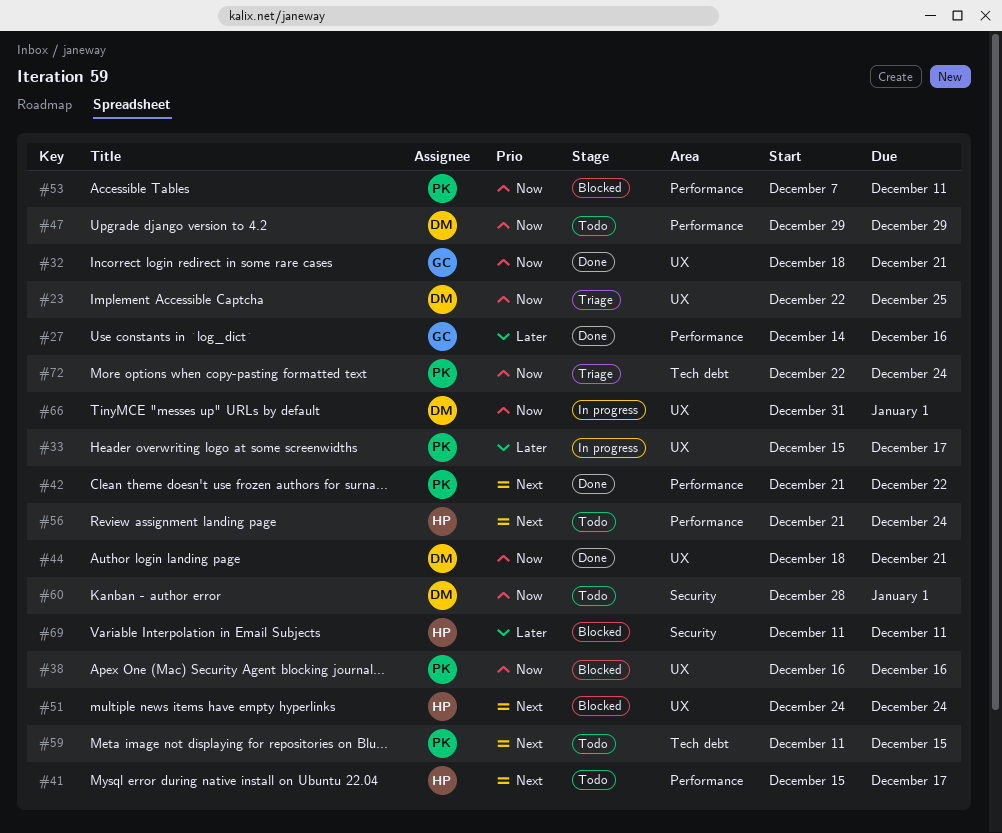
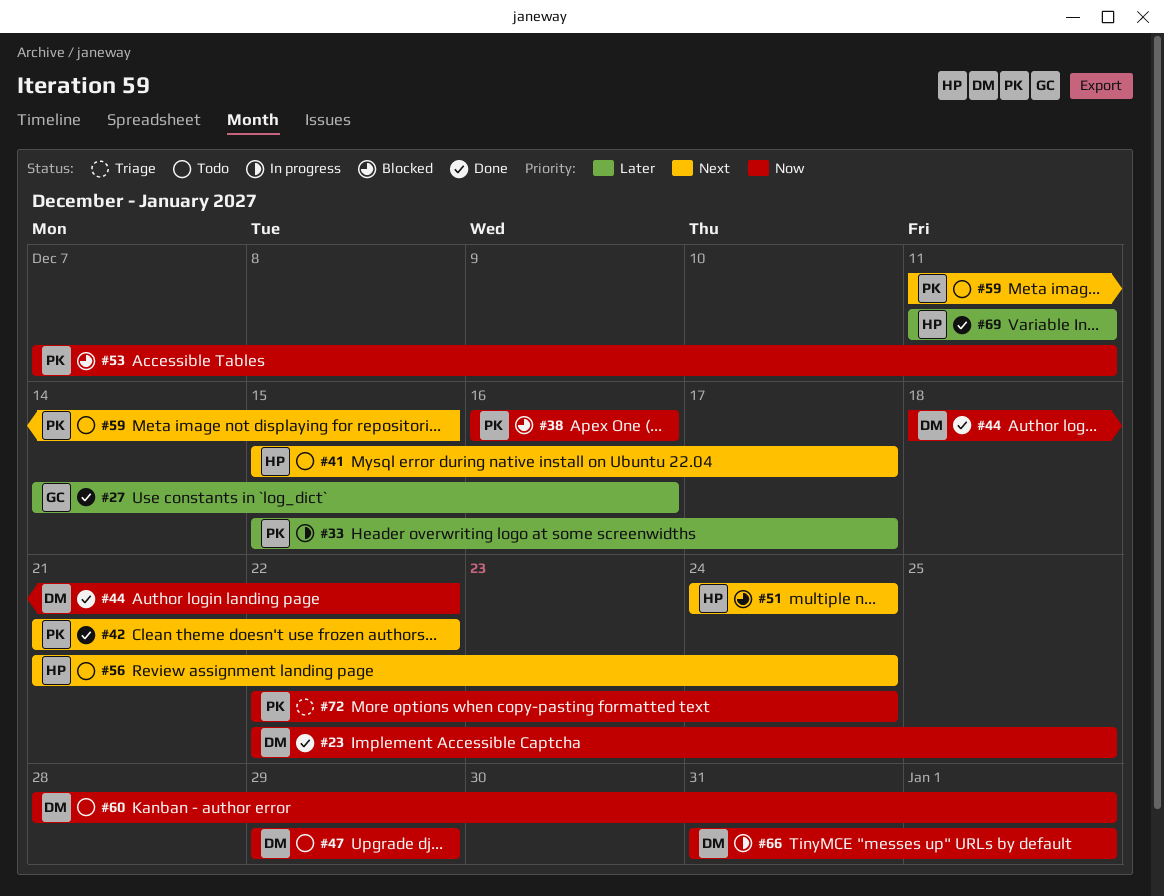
#23, status: Triage -> Done
#32: present -> none
#44, due: Dec 21 -> Dec 22
#69, status: Blocked -> Done

